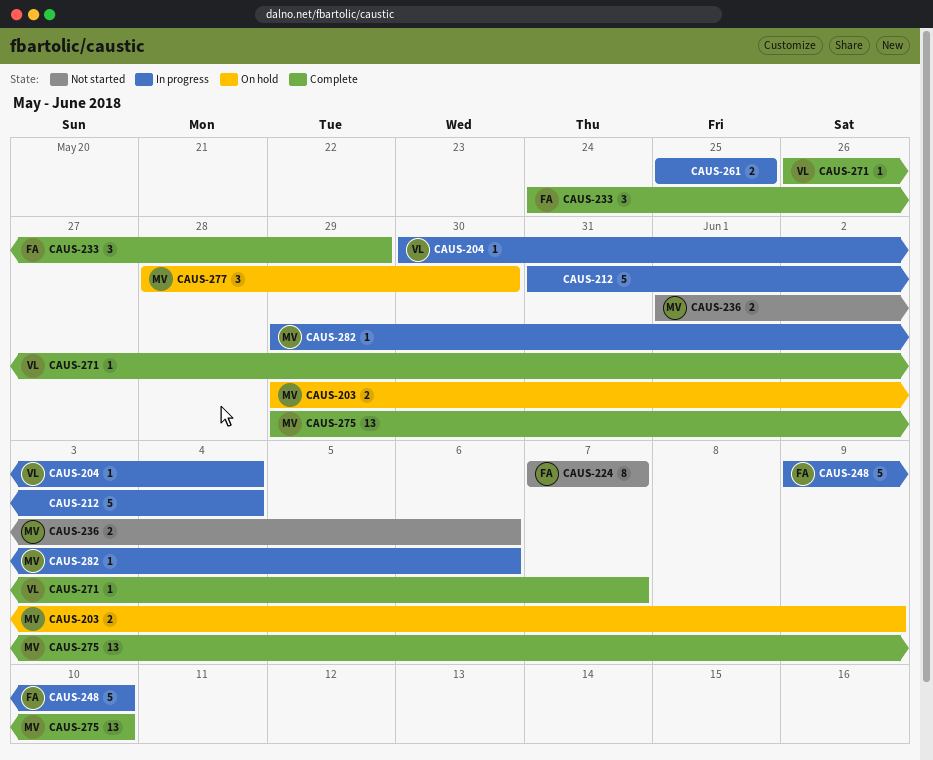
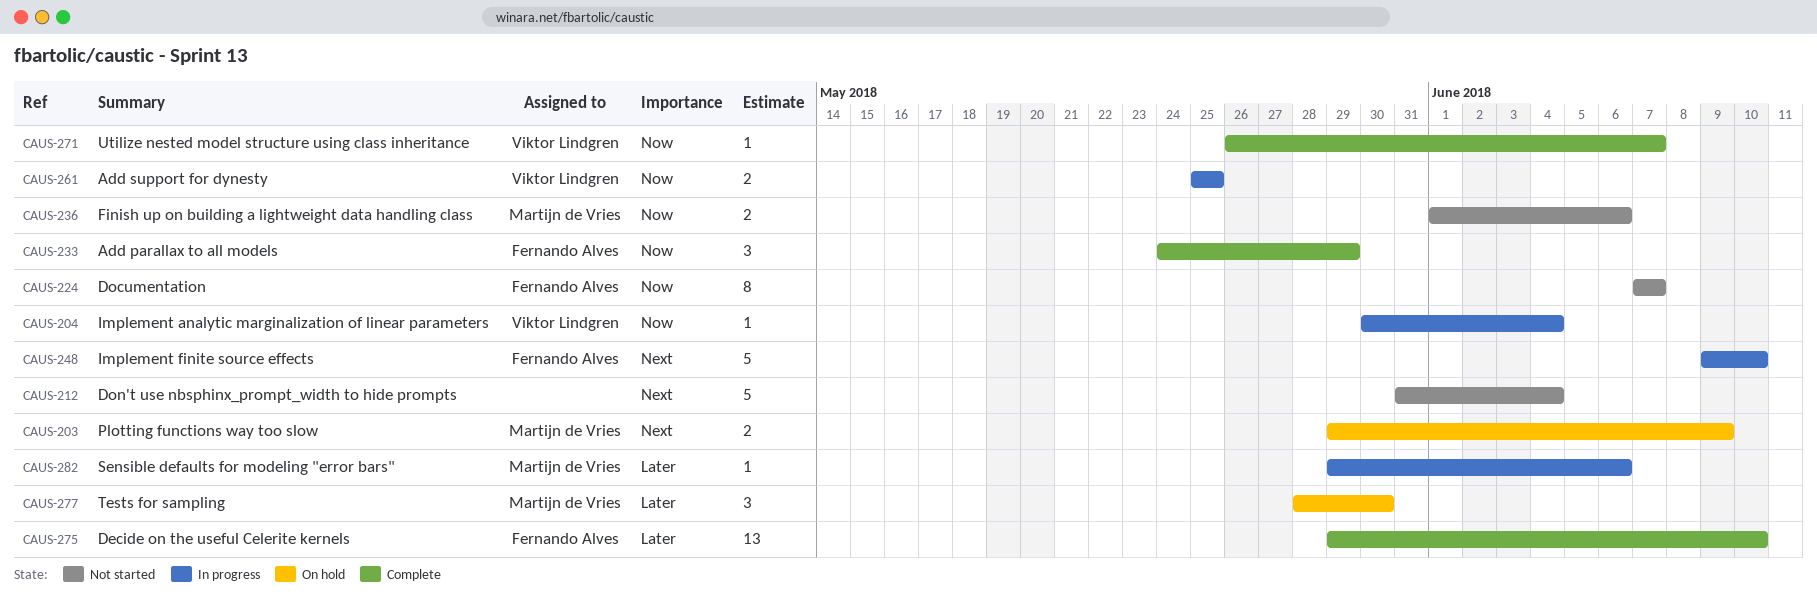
CAUS-212, status: In progress -> Not started
CAUS-261, owner: none -> Viktor Lindgren
CAUS-275, owner: Martijn de Vries -> Fernando Alves

